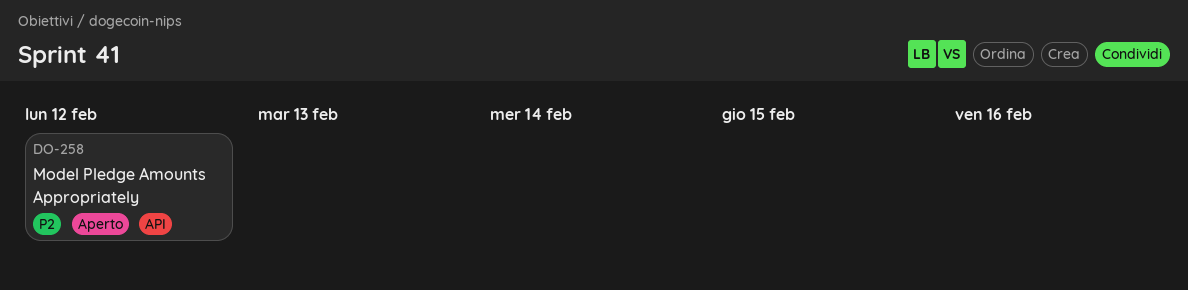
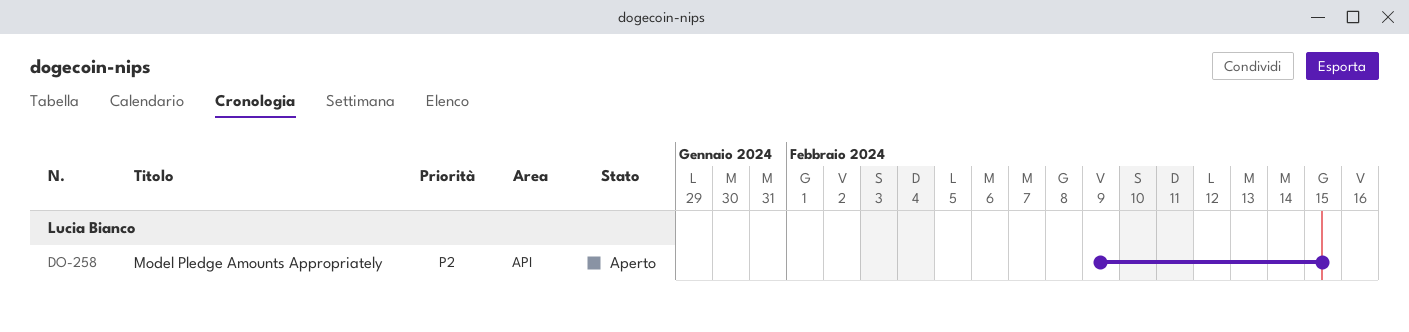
DO-258, due: Feb 12 -> Feb 15

